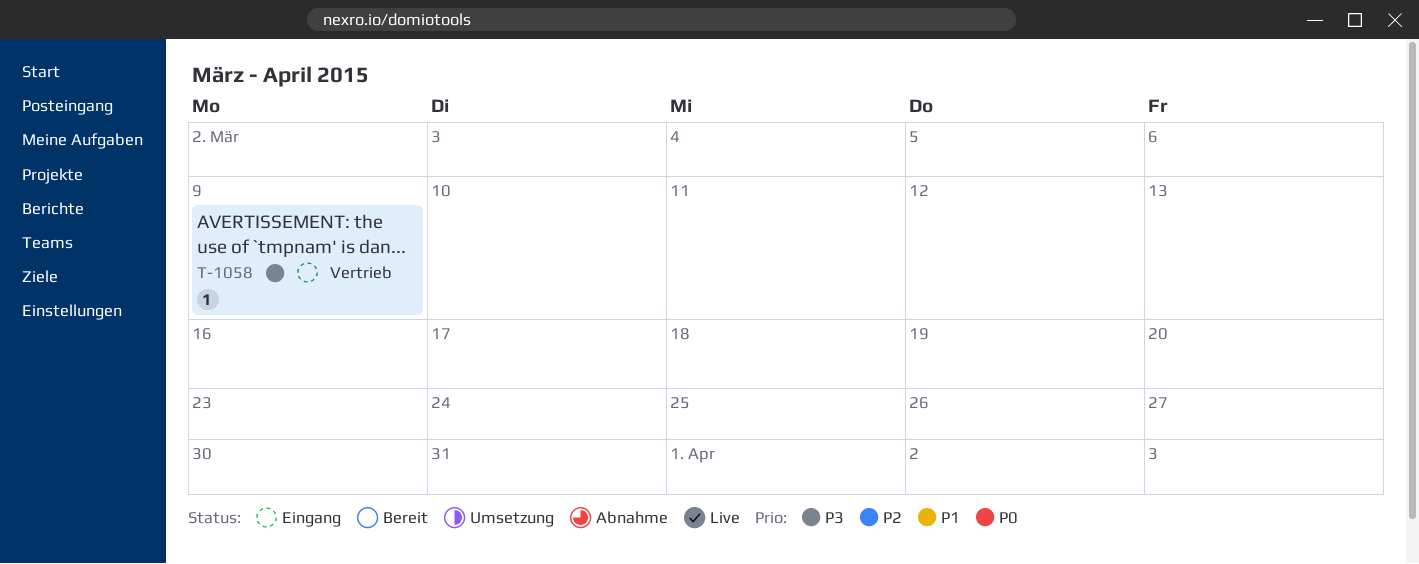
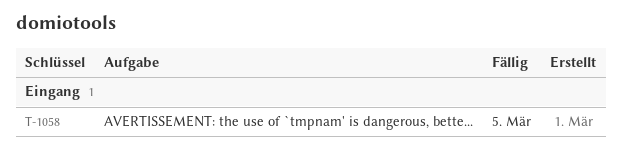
T-1058, due: Mar 9 -> Mar 5

